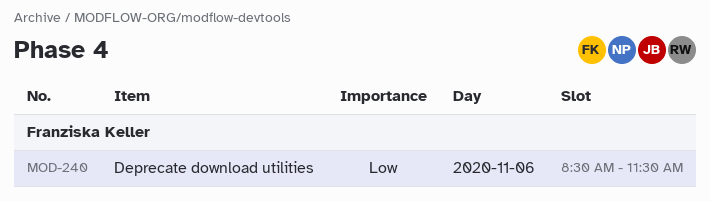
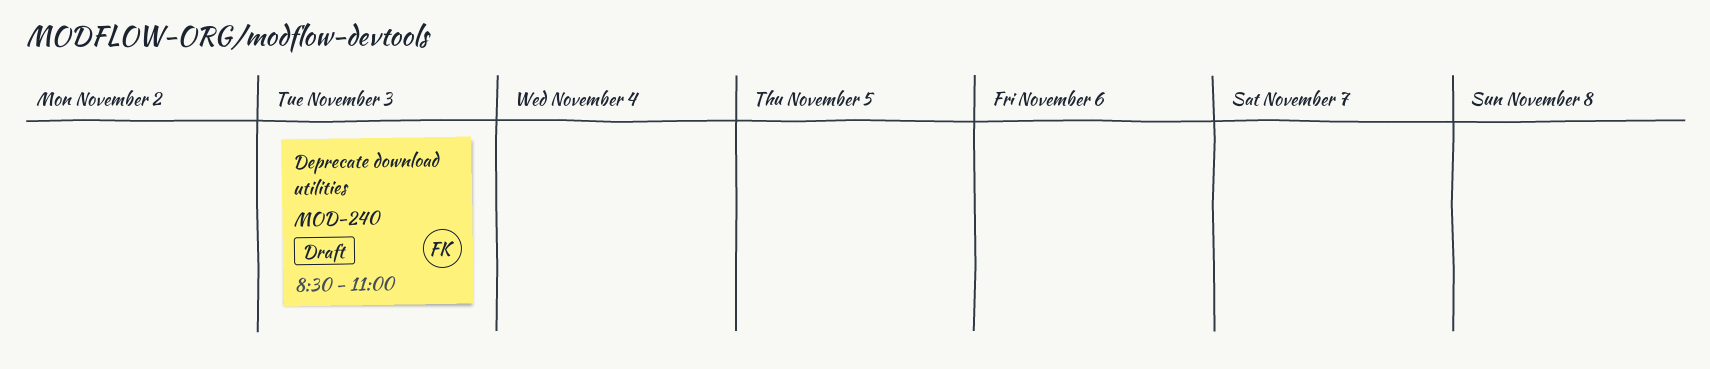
MOD-240, day: Nov 6 -> Nov 3
MOD-240, ends: 11:30 -> 11:00

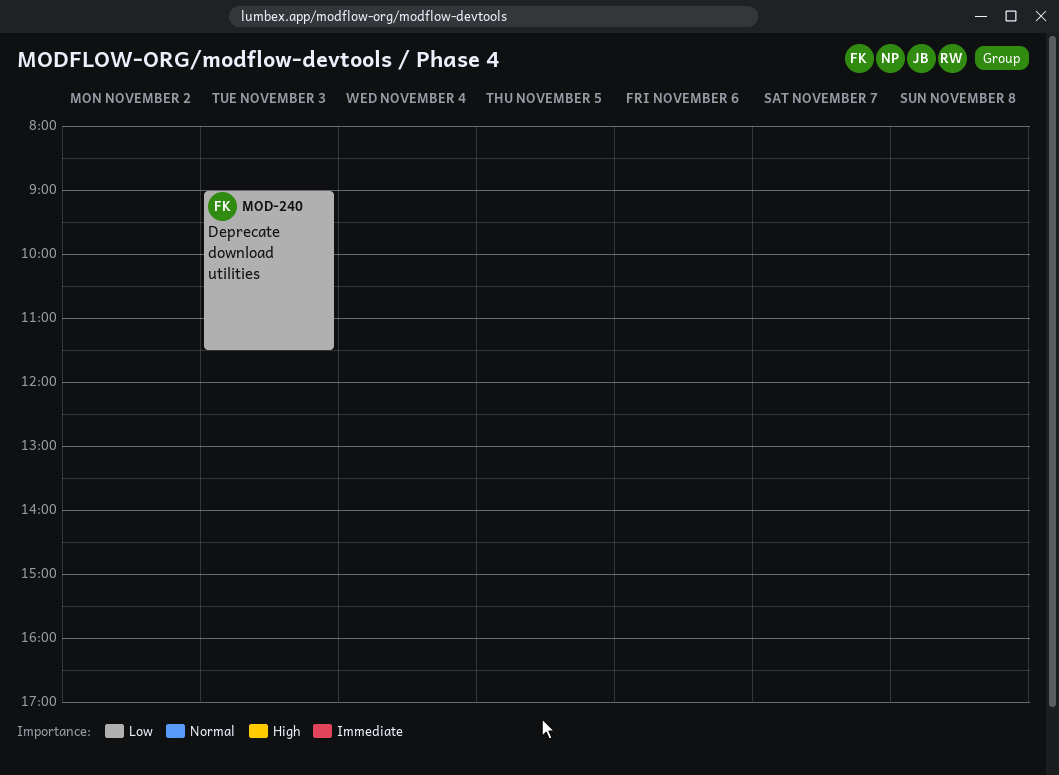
MOD-240, begins: 08:30 -> 09:00
MOD-240, ends: 11:00 -> 11:30

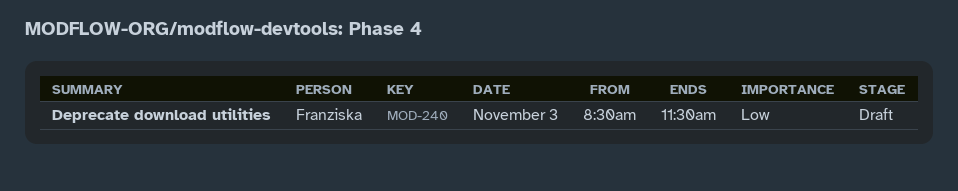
MOD-240, begins: 09:00 -> 08:30

